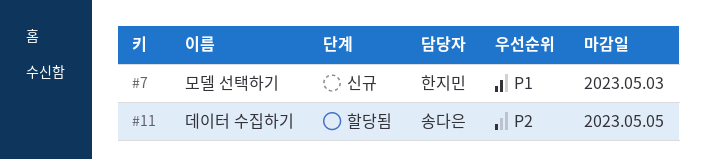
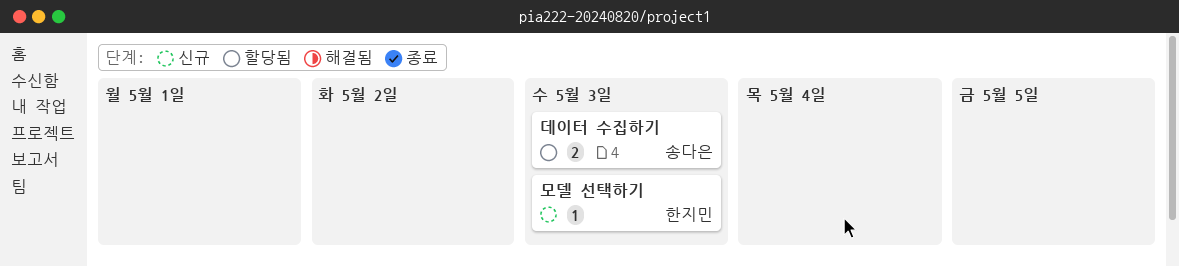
데이터 수집하기, due: May 5 -> May 3

